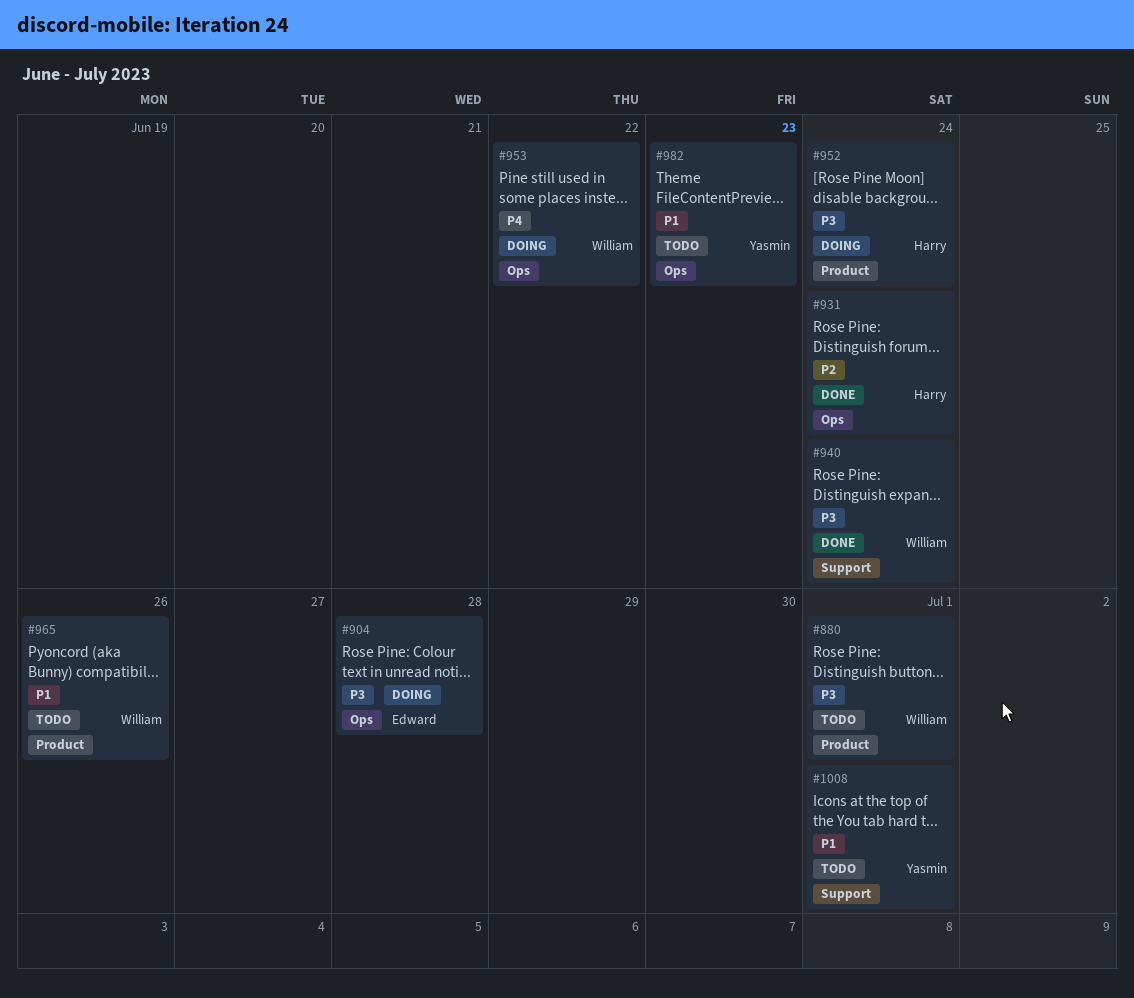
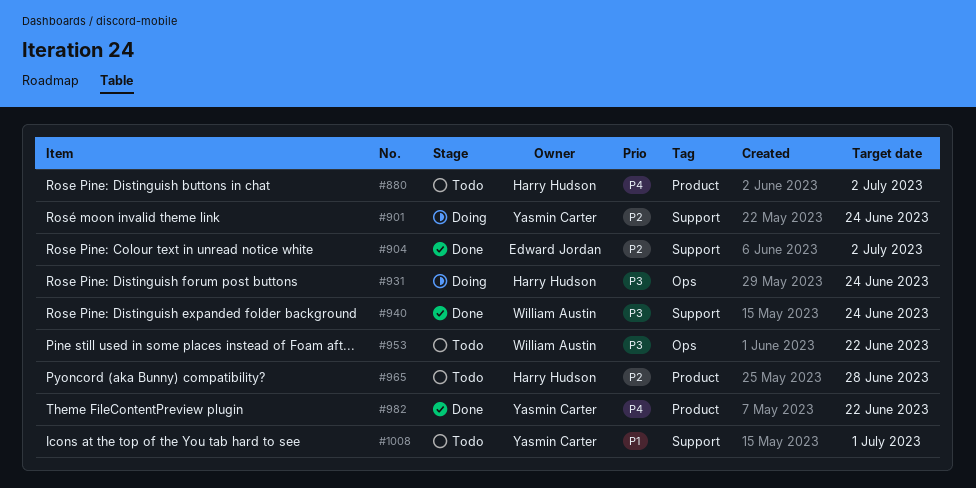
#880, owner: William Austin -> Harry Hudson
#880, priority: P3 -> P4
#880, due: Jul 1 -> Jul 2
#901: none -> present
#904, status: Doing -> Done
#904, priority: P3 -> P2
#904, label: Ops -> Support
#904, due: Jun 28 -> Jul 2
#931, status: Done -> Doing
#931, priority: P2 -> P3
#952: present -> none
#953, status: Doing -> Todo
#953, priority: P4 -> P3
#965, owner: William Austin -> Harry Hudson
#965, priority: P1 -> P2
#965, due: Jun 26 -> Jun 28
#982, status: Todo -> Done
#982, priority: P1 -> P4
#982, label: Ops -> Product
#982, due: Jun 23 -> Jun 22

